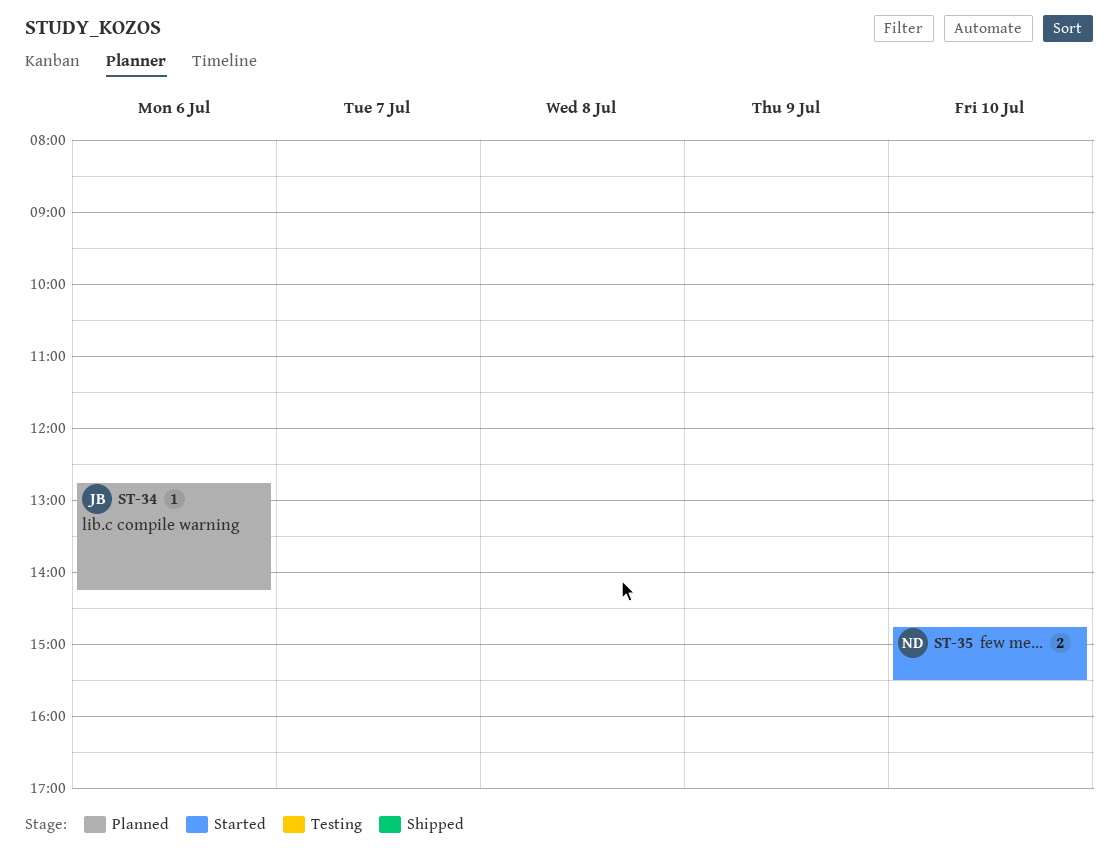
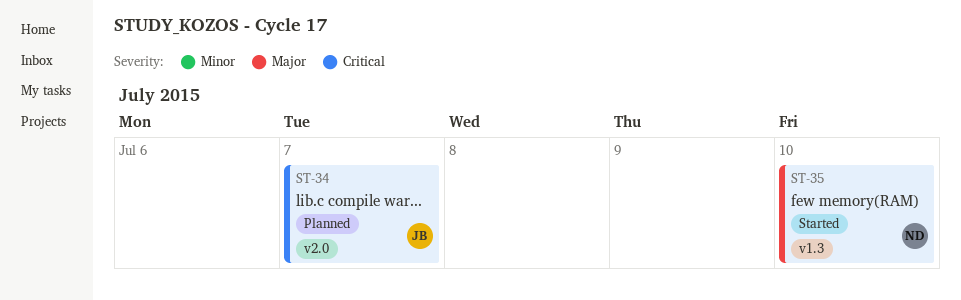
ST-34, day: Jul 6 -> Jul 7

